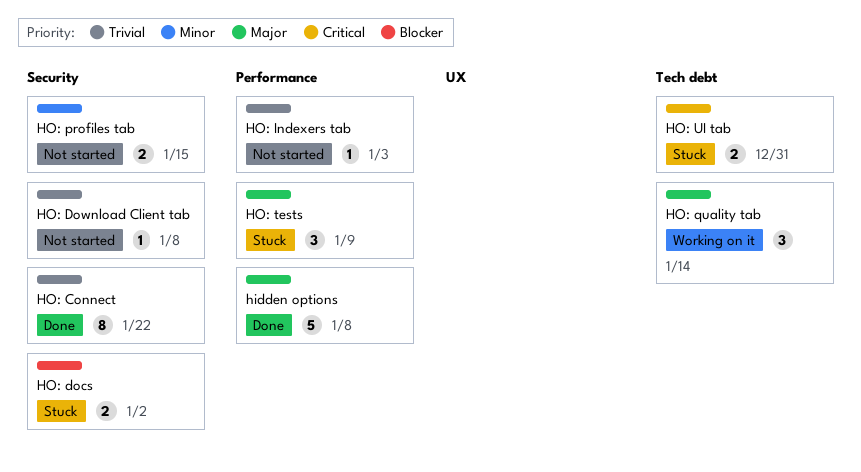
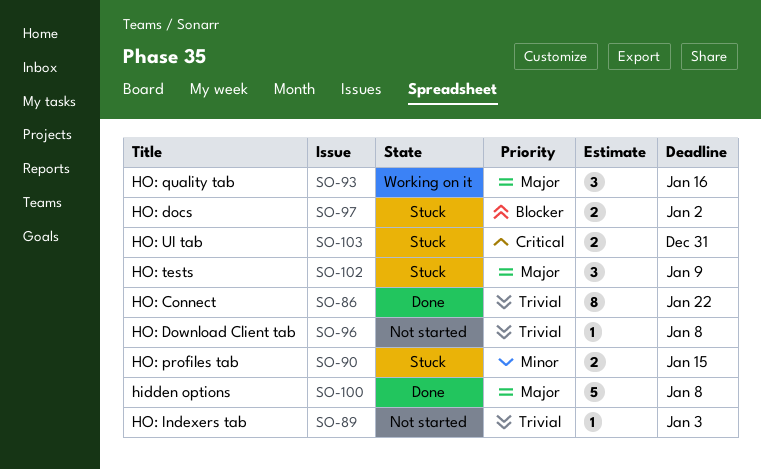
HO: profiles tab, status: Not started -> Stuck
HO: quality tab, due: Jan 14 -> Jan 16

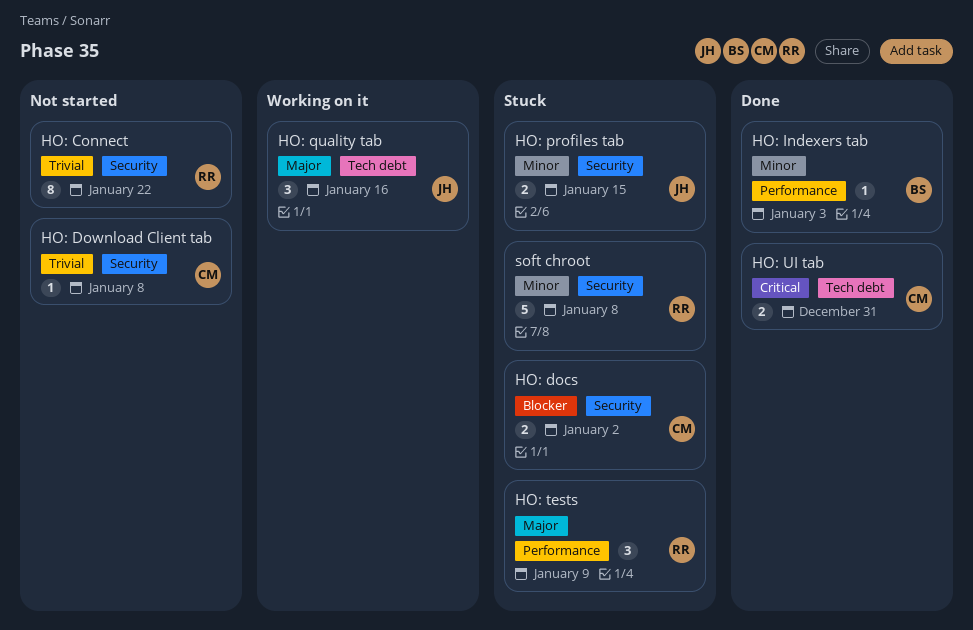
hidden options: present -> none
HO: Connect, status: Done -> Not started
HO: Indexers tab, status: Not started -> Done
HO: Indexers tab, priority: Trivial -> Minor
HO: UI tab, status: Stuck -> Done
soft chroot: none -> present

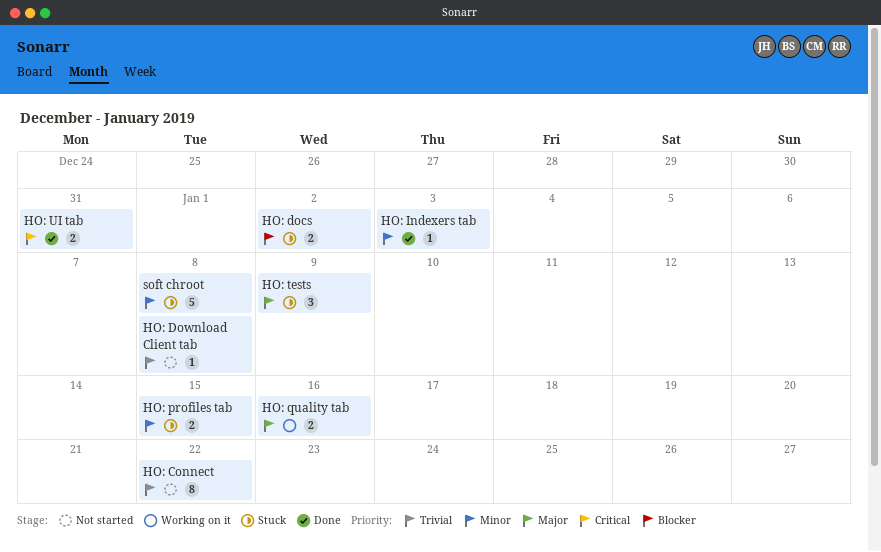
HO: quality tab, estimate: 3 -> 2

